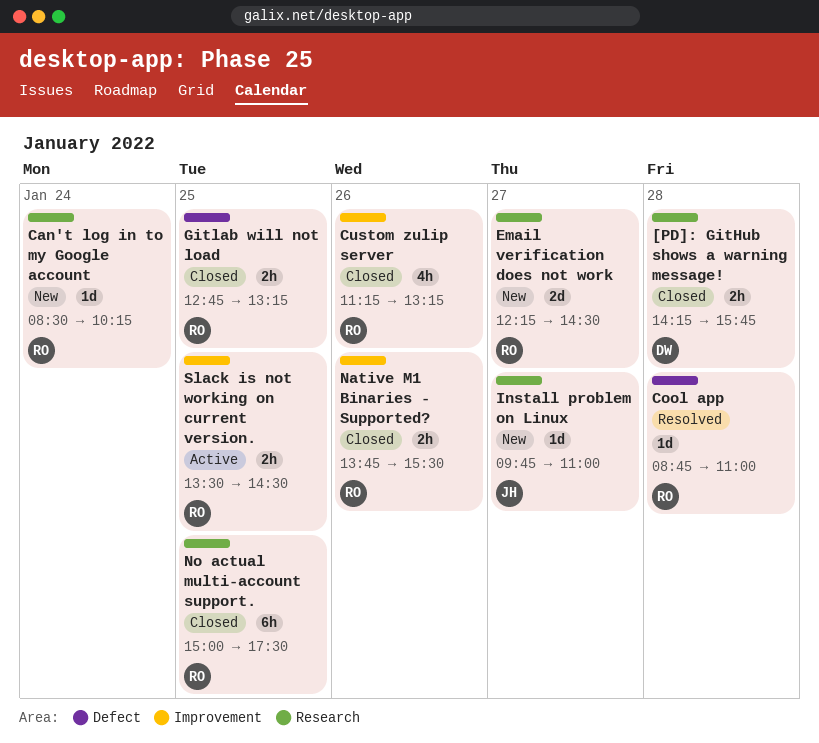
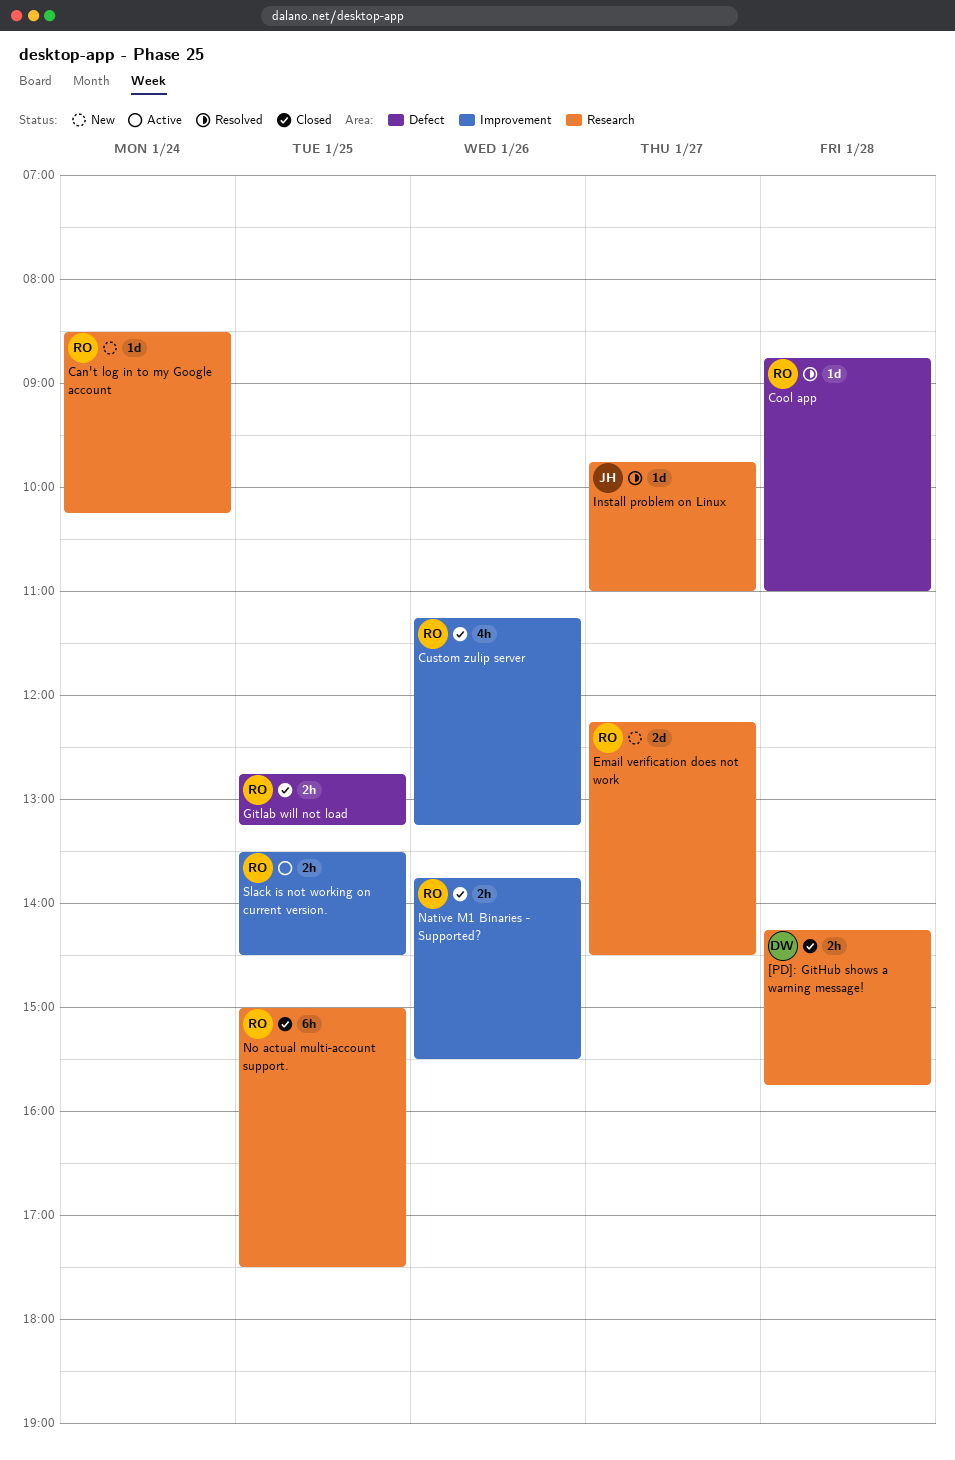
Install problem on Linux, status: New -> Resolved

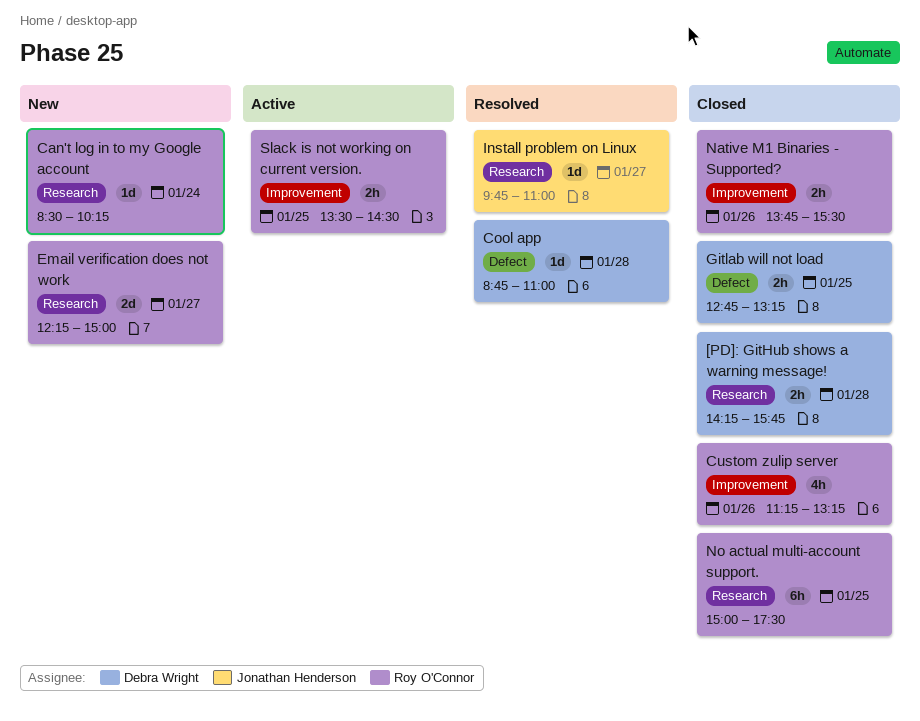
Cool app, owner: Roy O'Connor -> Debra Wright
Email verification does not work, ends: 14:30 -> 15:00
Gitlab will not load, owner: Roy O'Connor -> Debra Wright

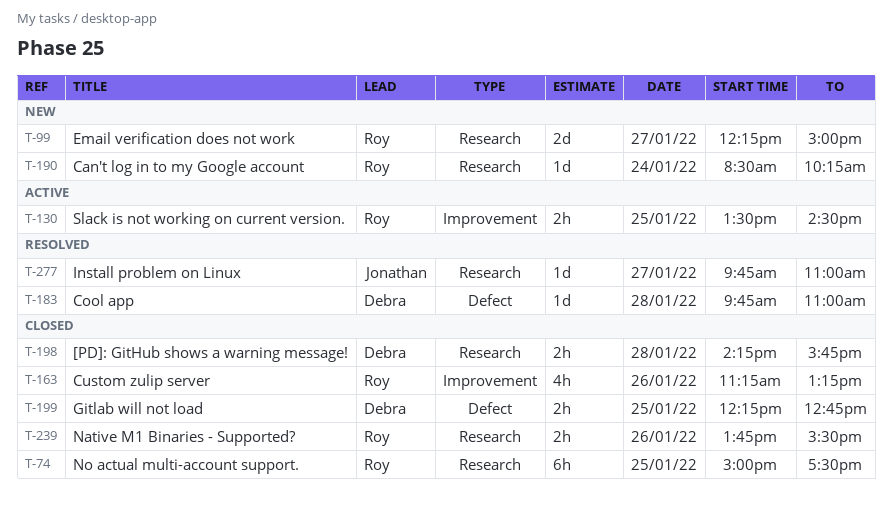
Cool app, begins: 08:45 -> 09:45
Gitlab will not load, begins: 12:45 -> 12:15
Gitlab will not load, ends: 13:15 -> 12:45
Native M1 Binaries - Supported?, label: Improvement -> Research

